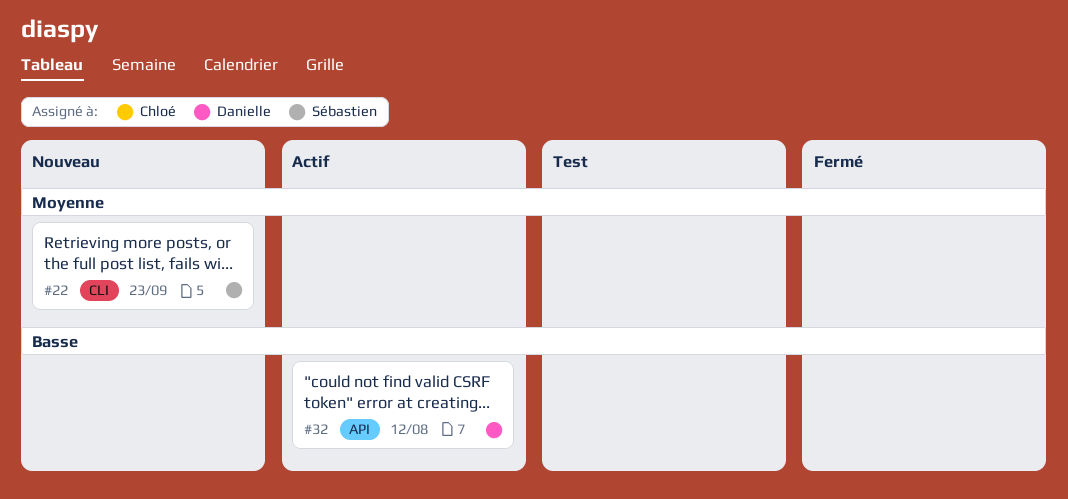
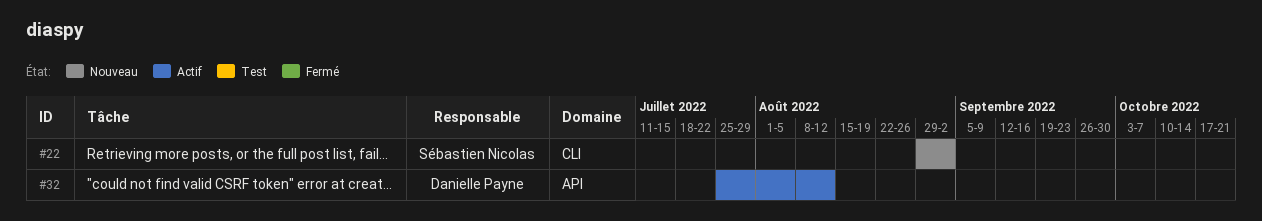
#22, due: Sep 23 -> Sep 2

